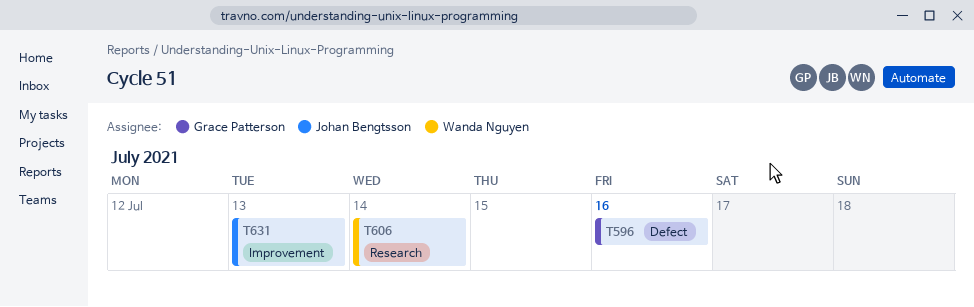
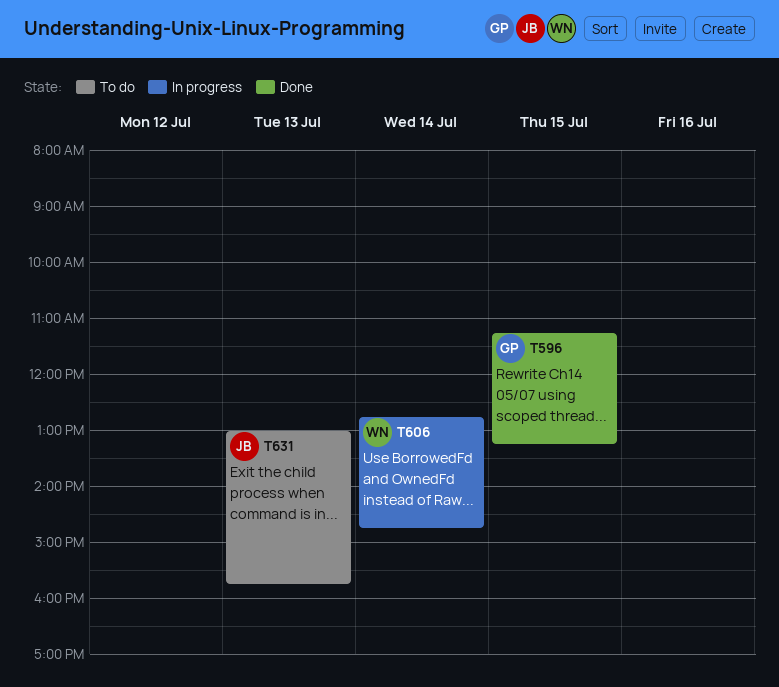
T596, day: Jul 16 -> Jul 15

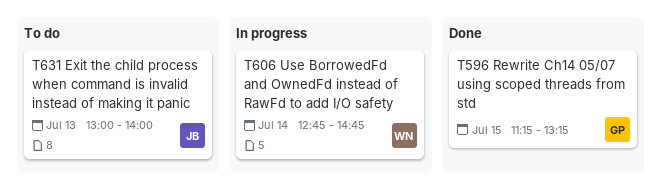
T631, ends: 15:45 -> 14:00

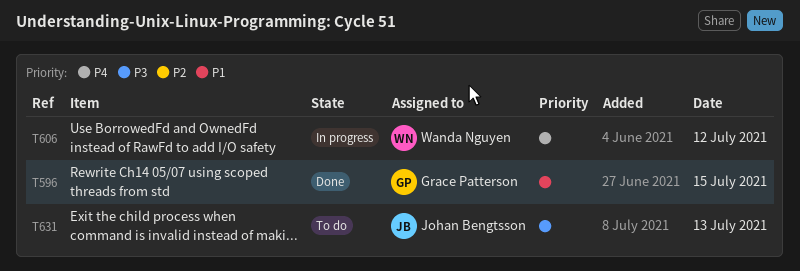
T606, day: Jul 14 -> Jul 12

